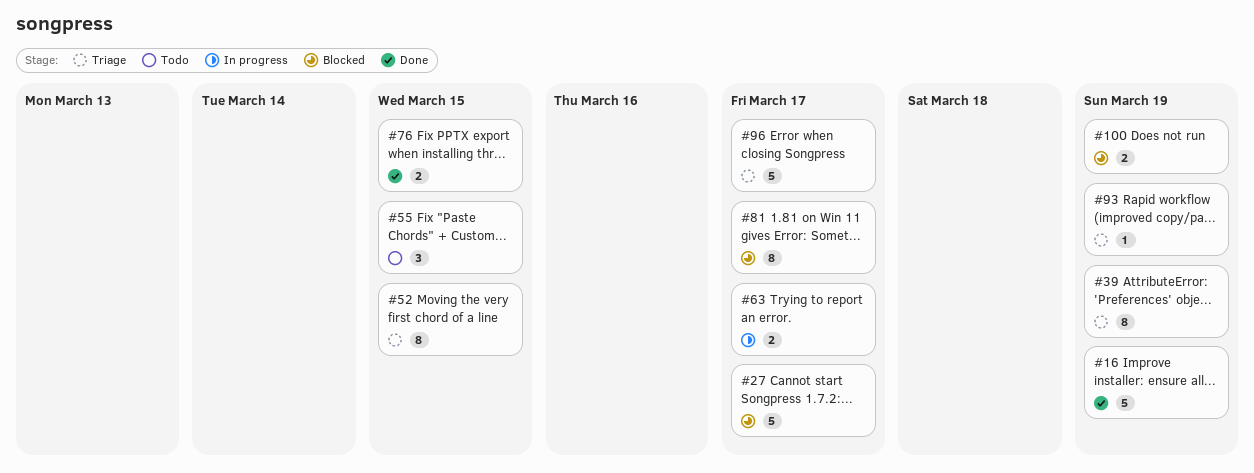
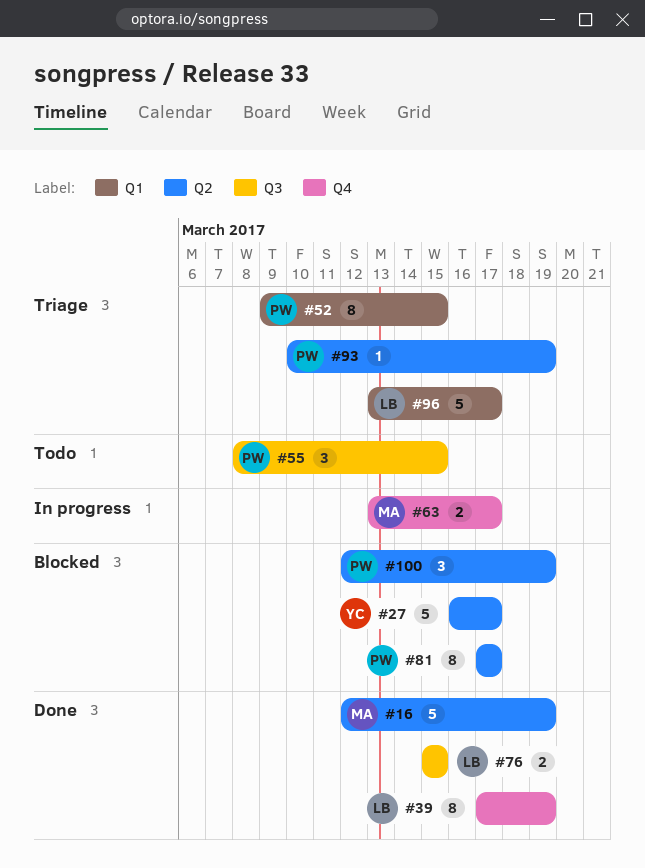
#39, status: Triage -> Done
#100, estimate: 2 -> 3

